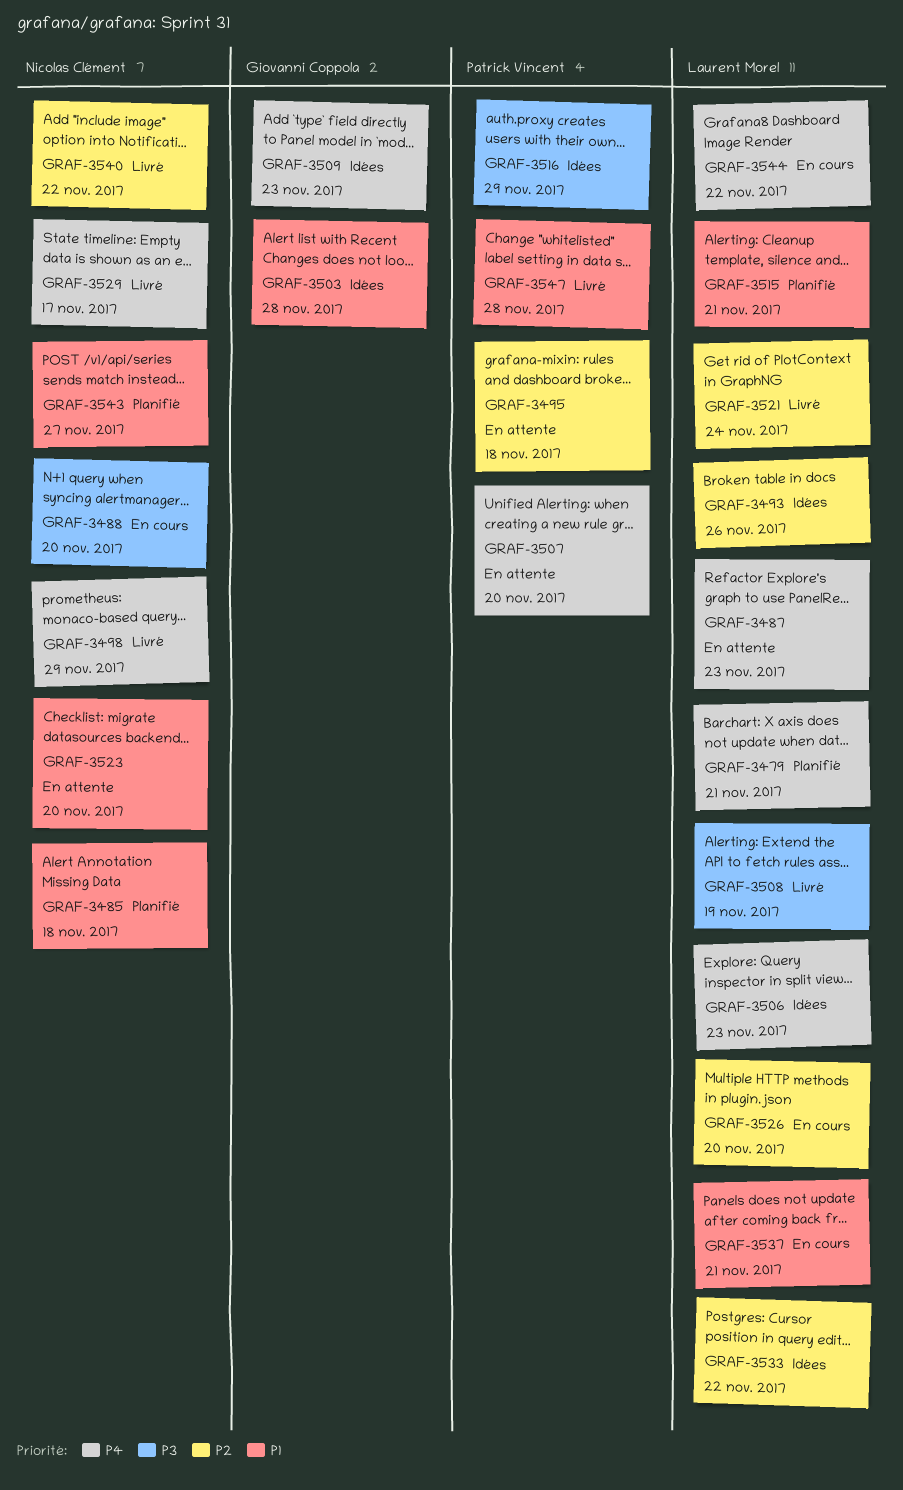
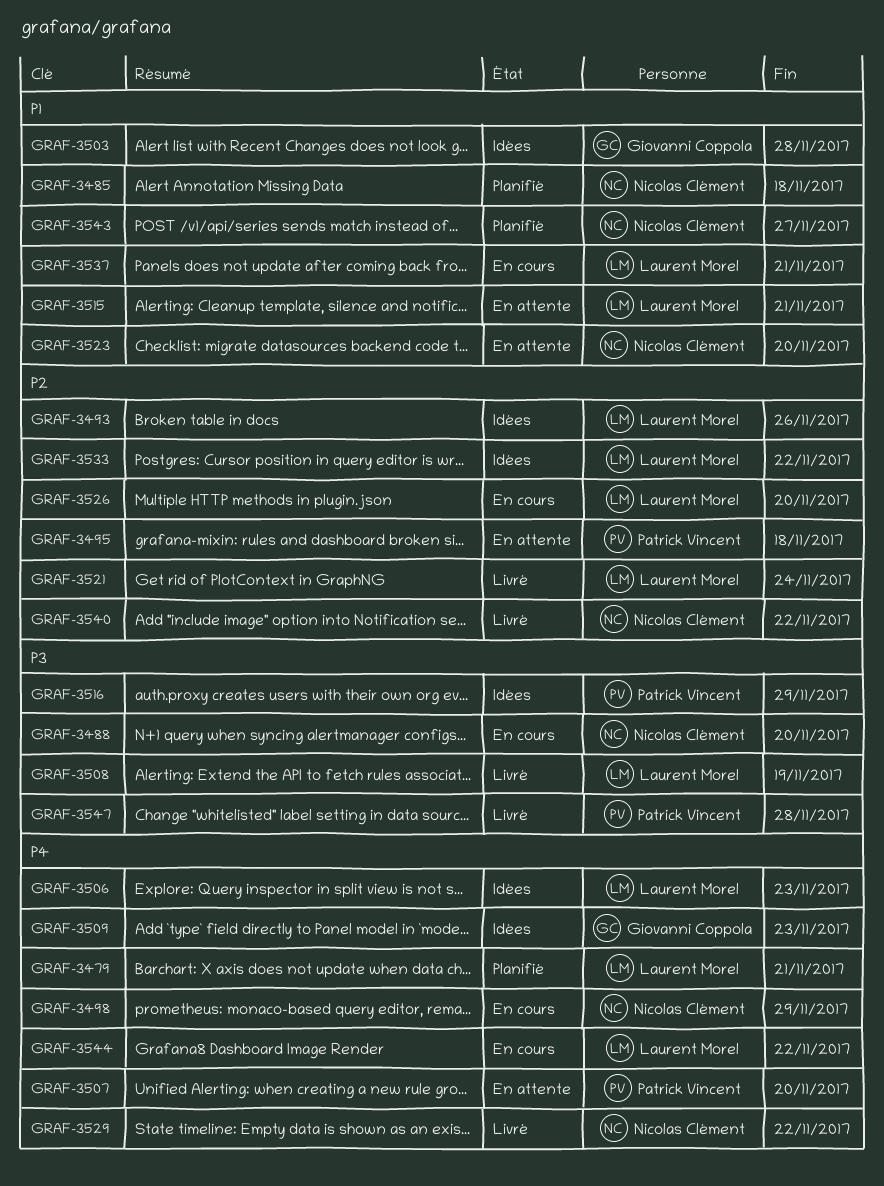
GRAF-3487: present -> none
GRAF-3498, status: Livré -> En cours
GRAF-3515, status: Planifié -> En attente
GRAF-3529, due: Nov 17 -> Nov 22
GRAF-3547, priority: P1 -> P3

